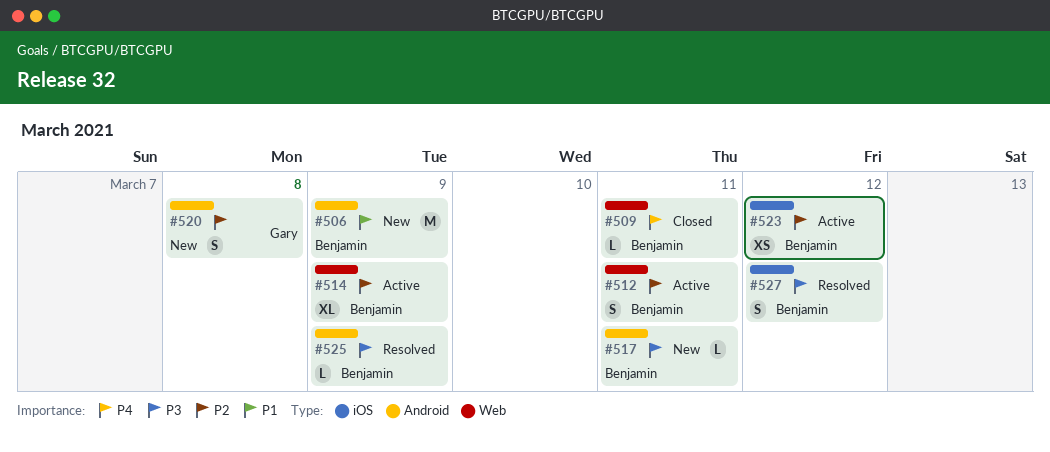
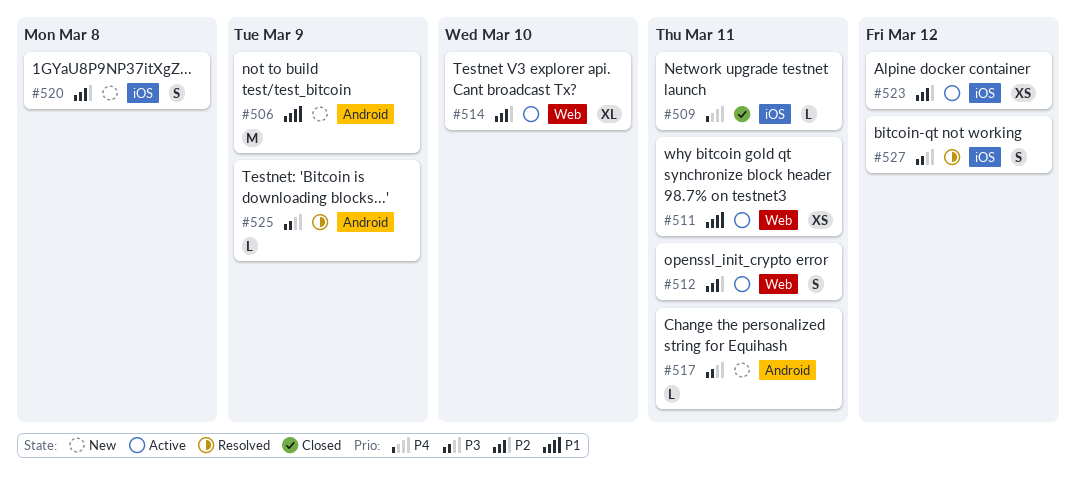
#509, label: Web -> iOS
#511: none -> present
#514, due: Mar 9 -> Mar 10
#520, label: Android -> iOS

